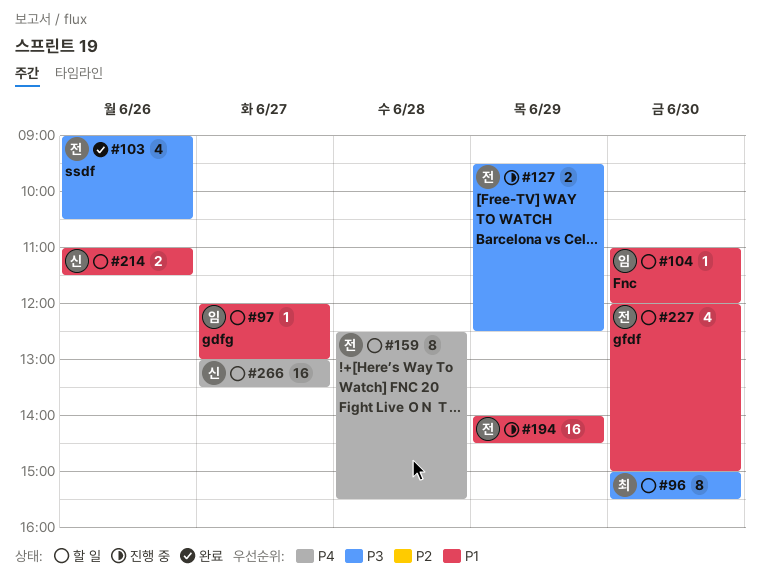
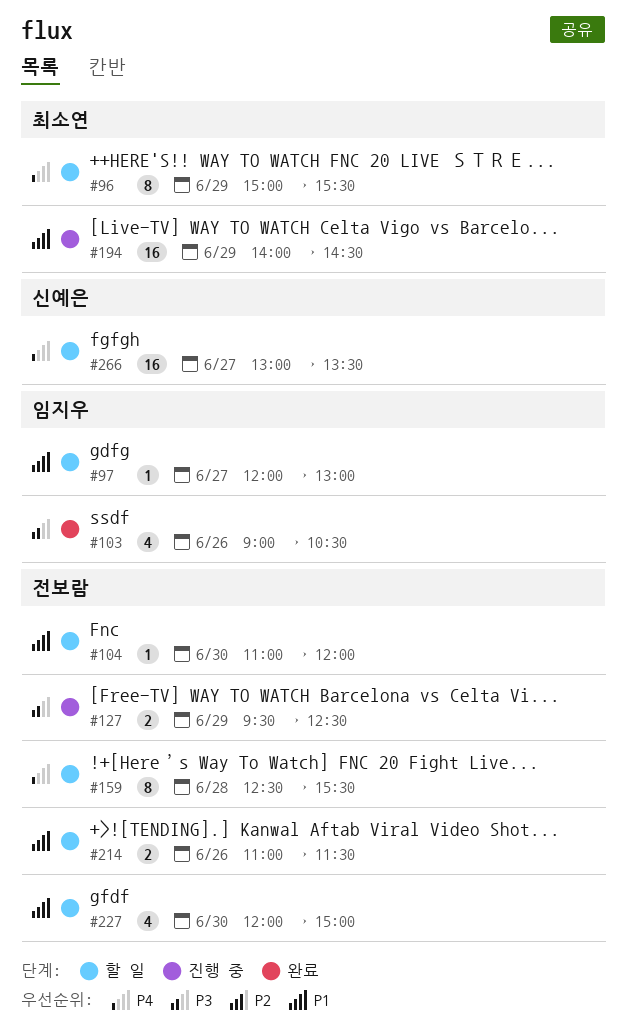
#96, priority: P3 -> P4
#96, day: Jun 30 -> Jun 29
#103, owner: 전보람 -> 임지우
#104, owner: 임지우 -> 전보람
#194, owner: 전보람 -> 최소연
#214, owner: 신예은 -> 전보람

